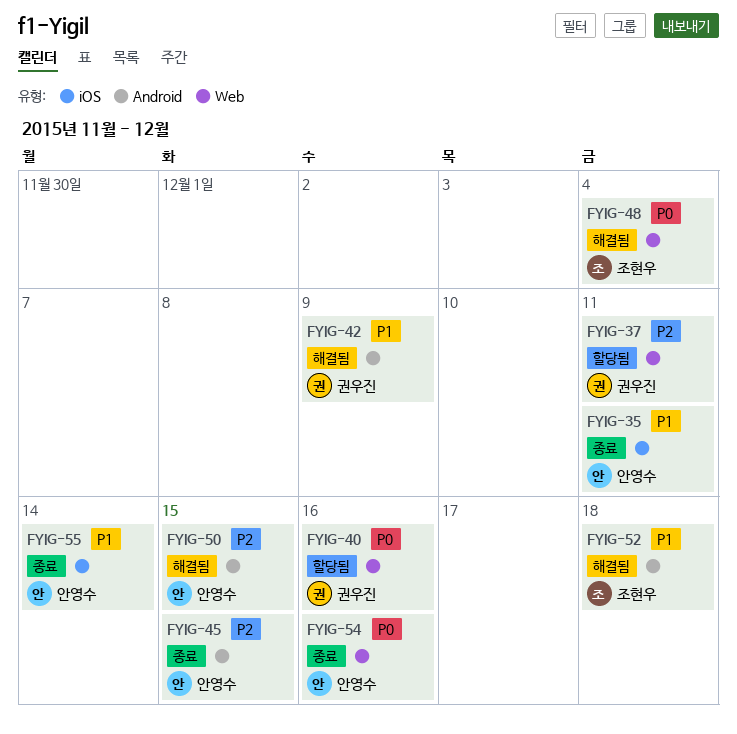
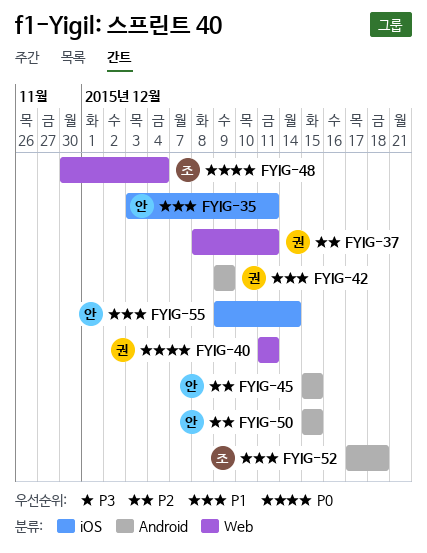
FYIG-40, due: Dec 16 -> Dec 11
FYIG-54: present -> none

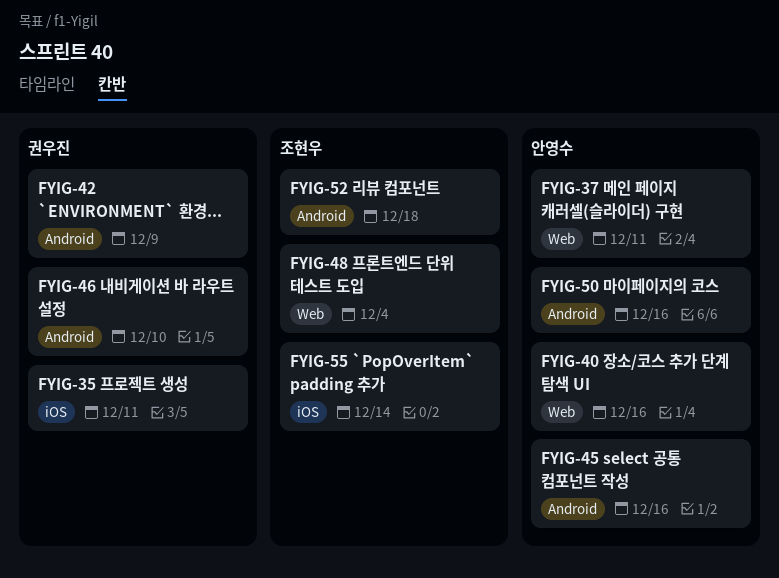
FYIG-35, owner: 안영수 -> 권우진
FYIG-37, owner: 권우진 -> 안영수
FYIG-40, owner: 권우진 -> 안영수
FYIG-40, due: Dec 11 -> Dec 16
FYIG-45, due: Dec 15 -> Dec 16
FYIG-46: none -> present
FYIG-50, due: Dec 15 -> Dec 16
FYIG-55, owner: 안영수 -> 조현우

